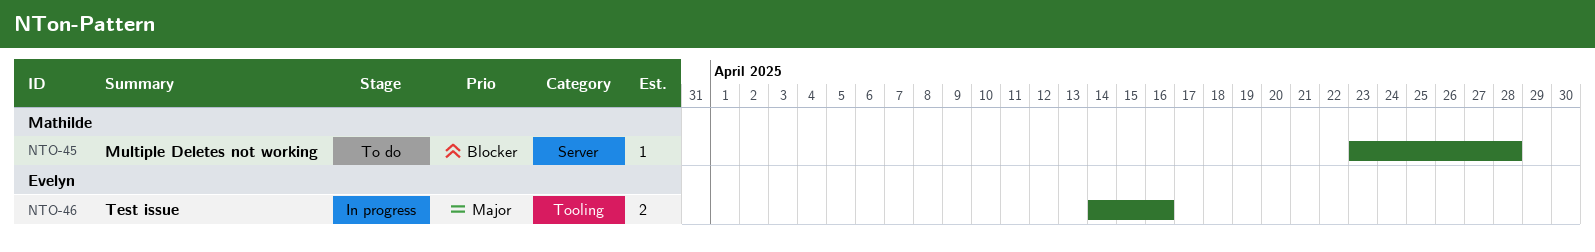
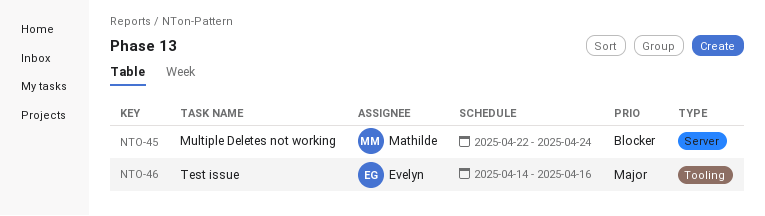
NTO-45, start: Apr 23 -> Apr 22
NTO-45, due: Apr 28 -> Apr 24

